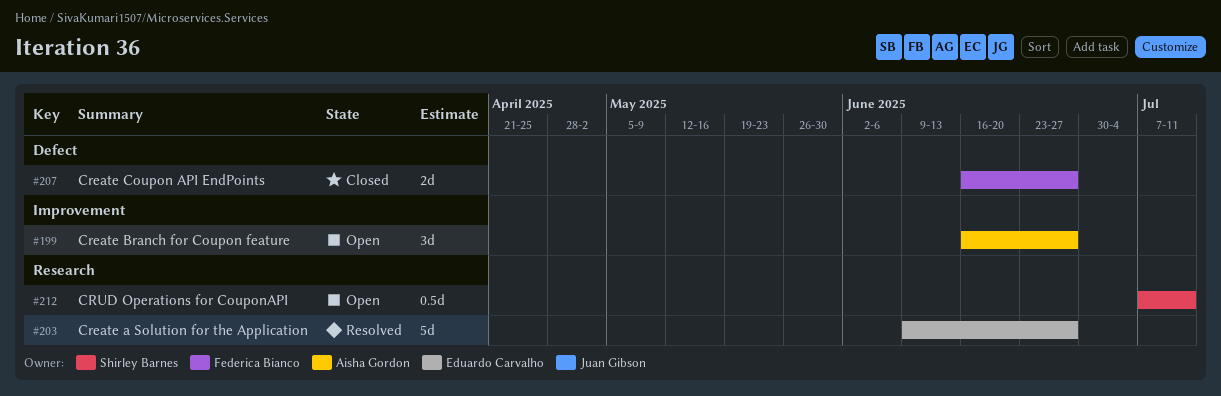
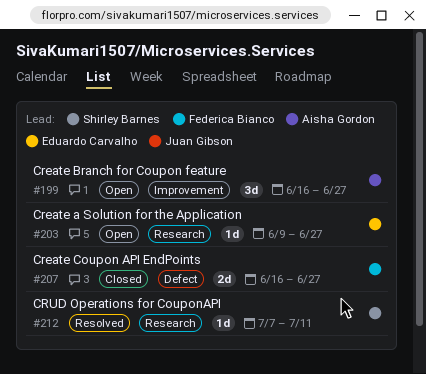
#203, status: Resolved -> Open
#203, estimate: 5d -> 1d
#212, status: Open -> Resolved
#212, estimate: 0.5d -> 1d

